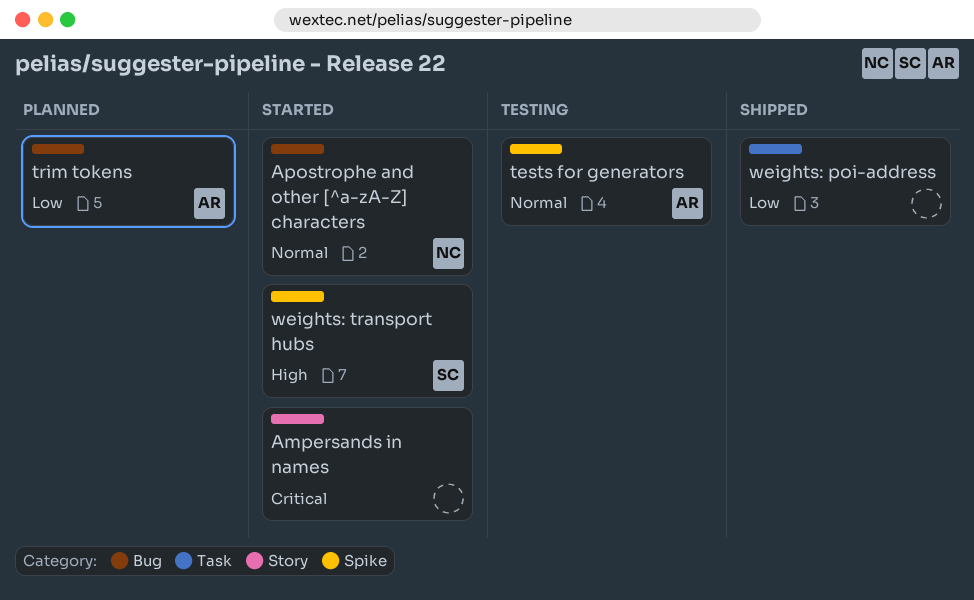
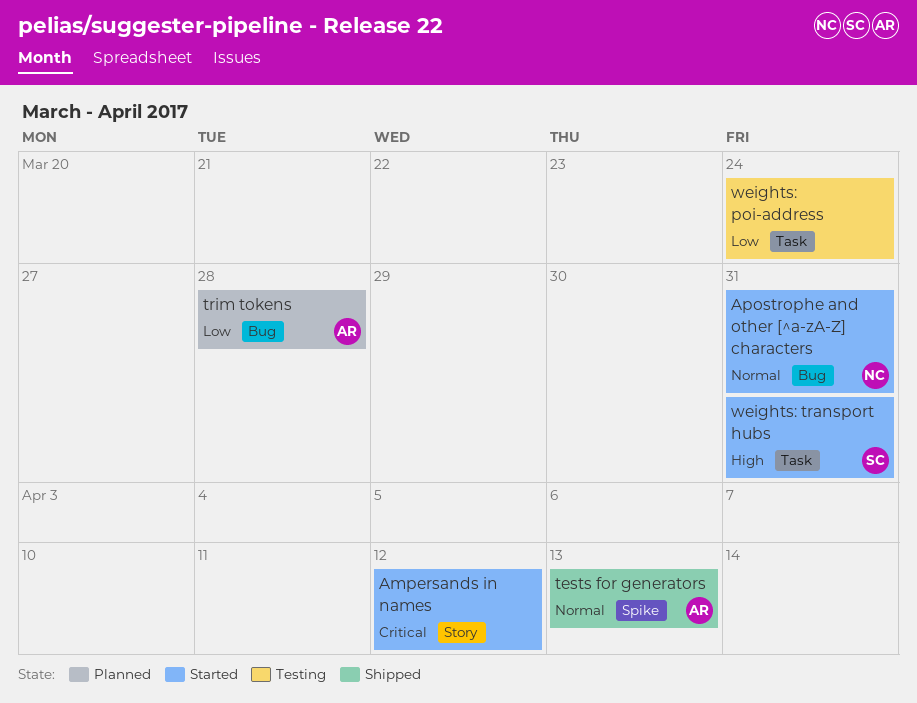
tests for generators, status: Testing -> Shipped
weights: poi-address, status: Shipped -> Testing
weights: transport hubs, label: Spike -> Task

